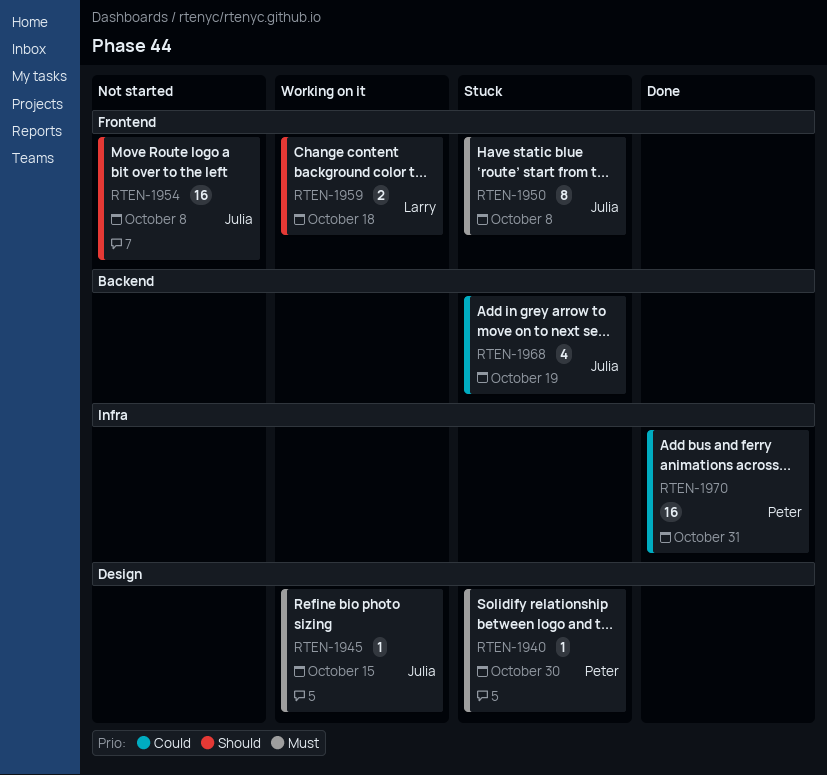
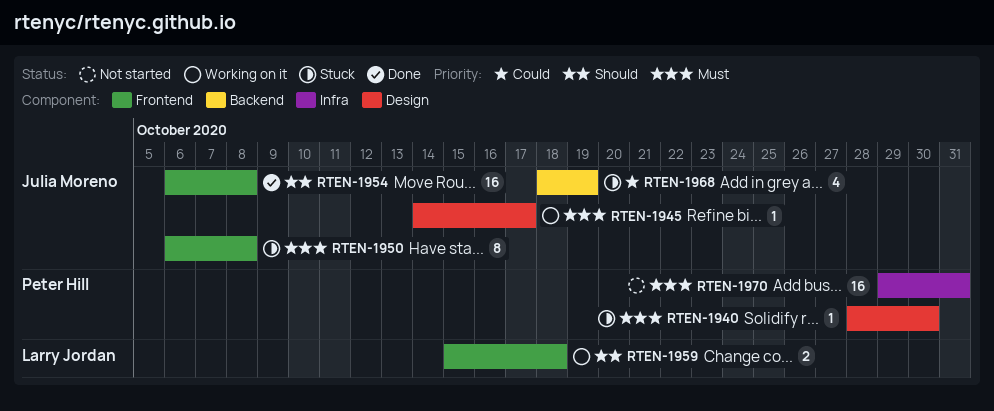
RTEN-1945, due: Oct 15 -> Oct 17
RTEN-1954, status: Not started -> Done
RTEN-1970, status: Done -> Not started
RTEN-1970, priority: Could -> Must

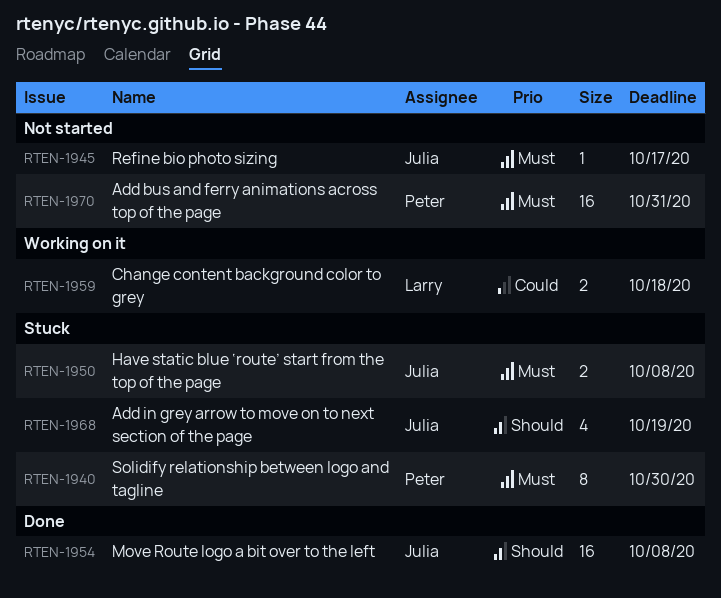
RTEN-1940, estimate: 1 -> 8
RTEN-1945, status: Working on it -> Not started
RTEN-1950, estimate: 8 -> 2
RTEN-1959, priority: Should -> Could
RTEN-1968, priority: Could -> Should

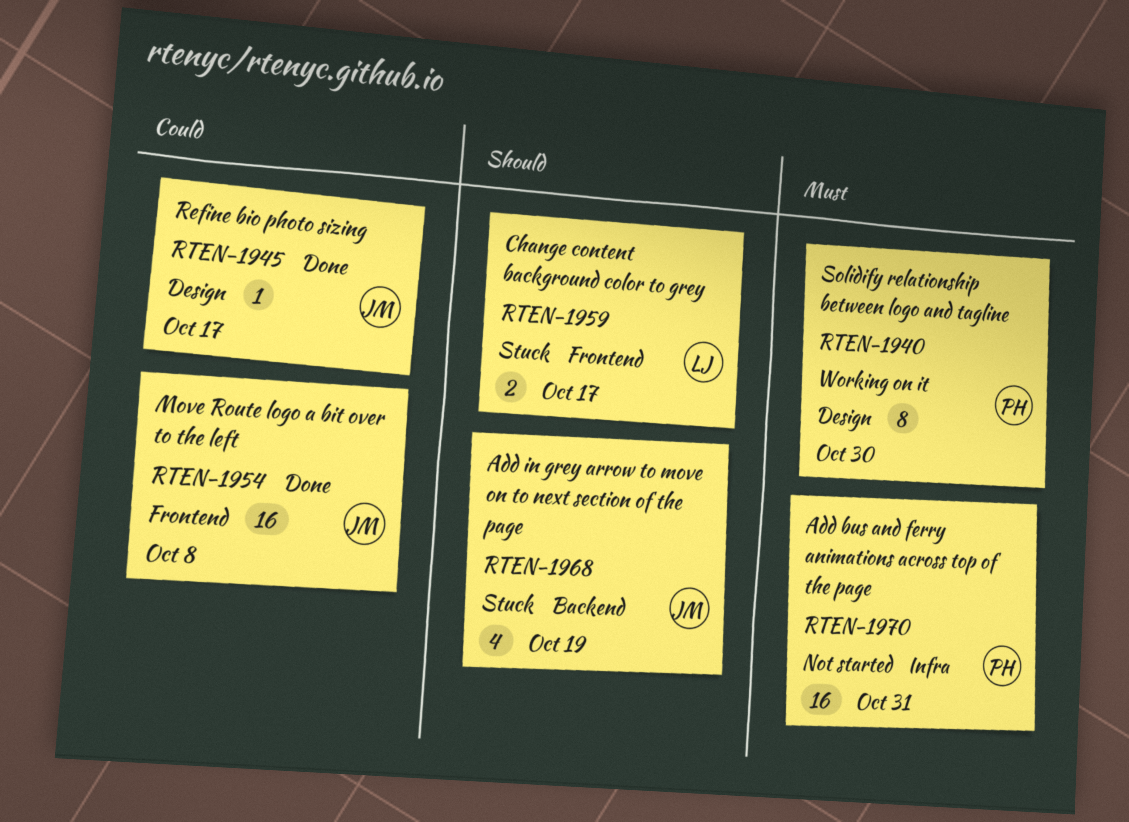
RTEN-1940, status: Stuck -> Working on it
RTEN-1945, status: Not started -> Done
RTEN-1945, priority: Must -> Could
RTEN-1950: present -> none
RTEN-1954, priority: Should -> Could
RTEN-1959, status: Working on it -> Stuck
RTEN-1959, priority: Could -> Should
RTEN-1959, due: Oct 18 -> Oct 17

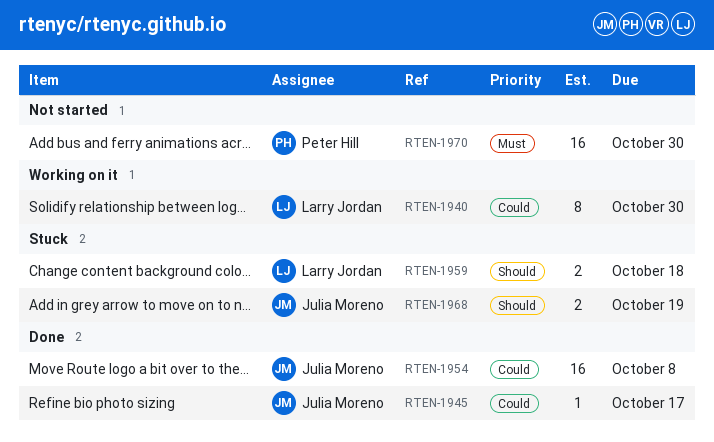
RTEN-1940, owner: Peter Hill -> Larry Jordan
RTEN-1940, priority: Must -> Could
RTEN-1959, due: Oct 17 -> Oct 18
RTEN-1968, estimate: 4 -> 2
RTEN-1970, due: Oct 31 -> Oct 30

